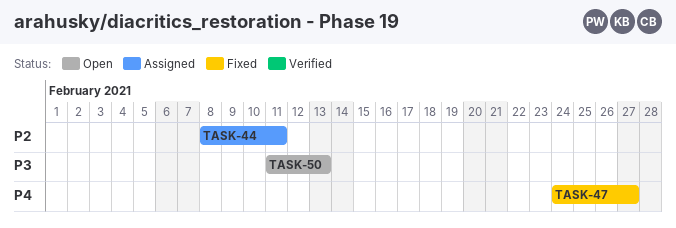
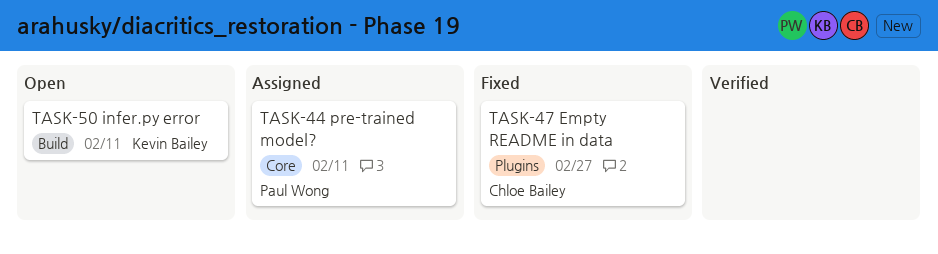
TASK-50, due: Feb 13 -> Feb 11

